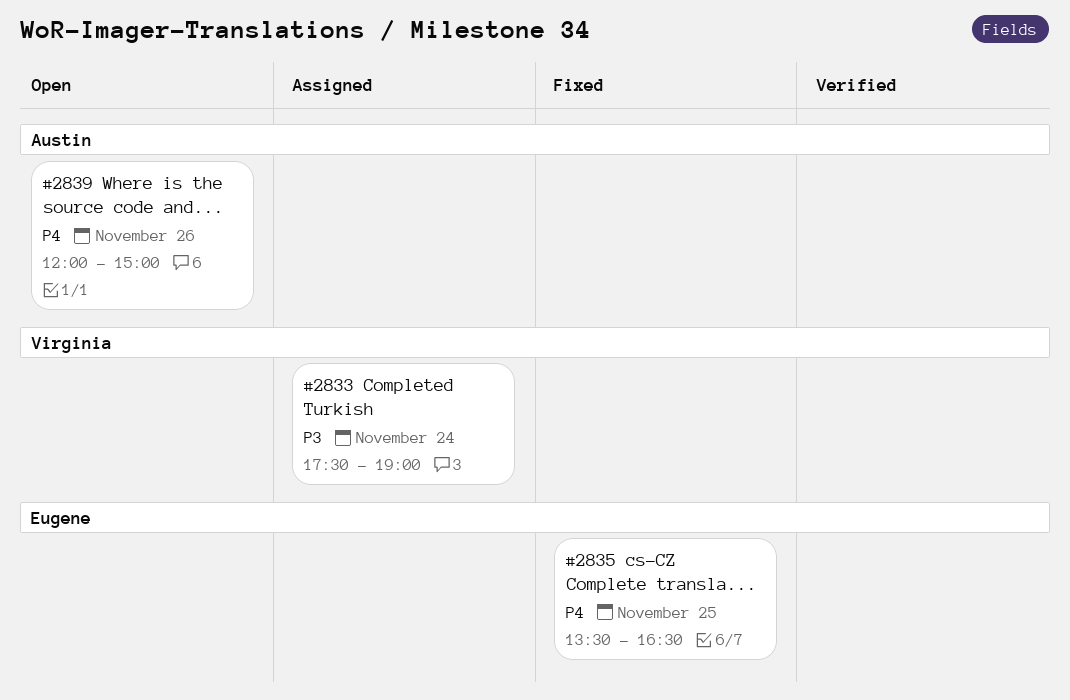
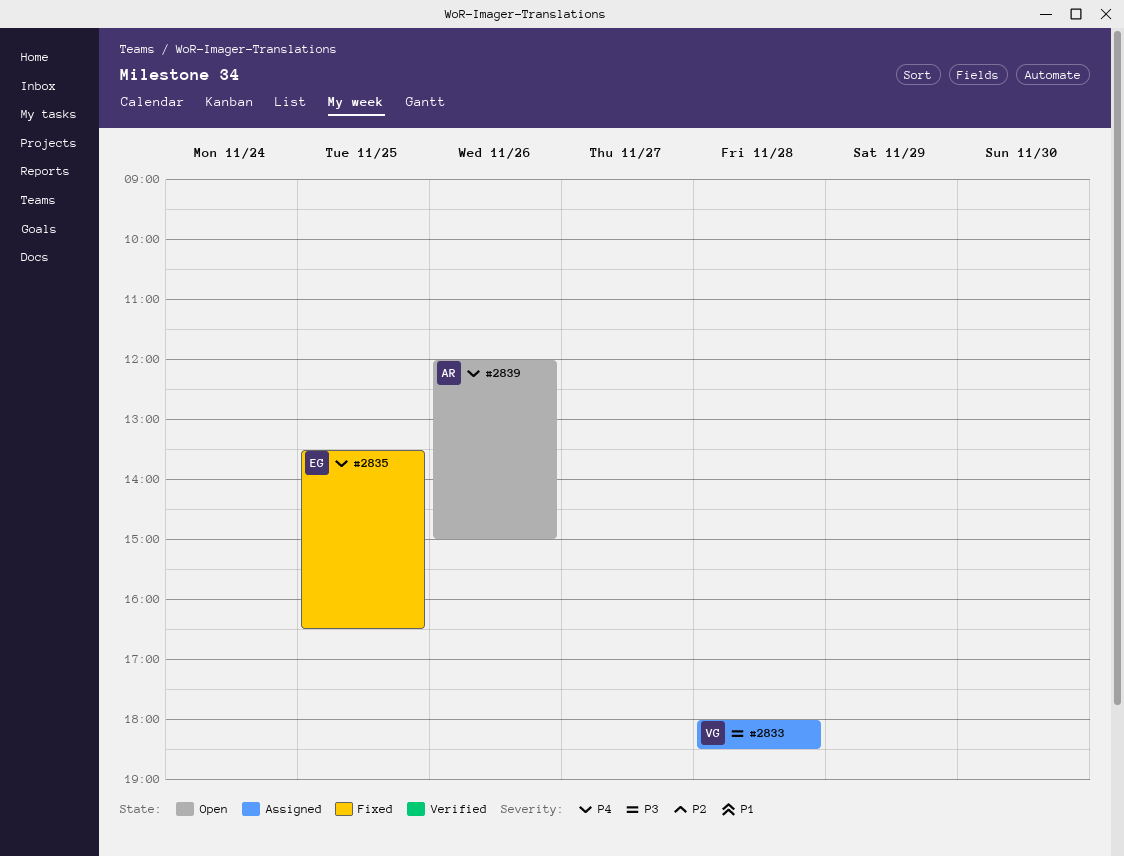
#2833, day: Nov 24 -> Nov 28
#2833, begins: 17:30 -> 18:00
#2833, ends: 19:00 -> 18:30

